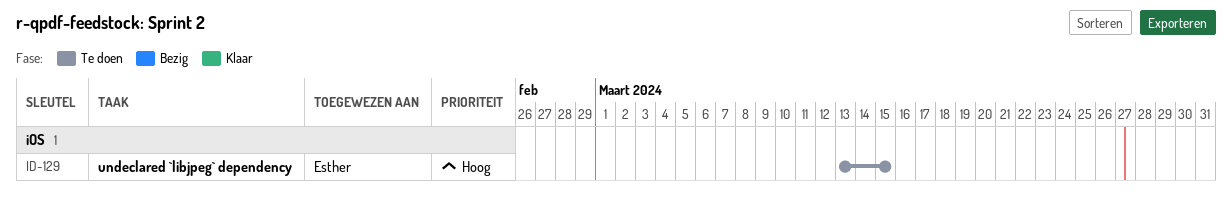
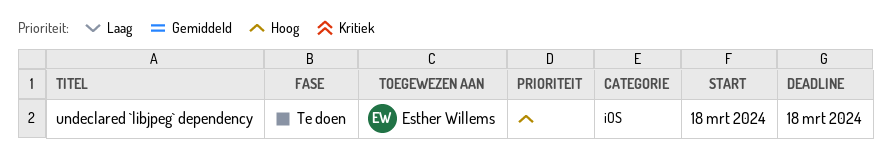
undeclared `libjpeg` dependency, start: Mar 13 -> Mar 18
undeclared `libjpeg` dependency, due: Mar 15 -> Mar 18

